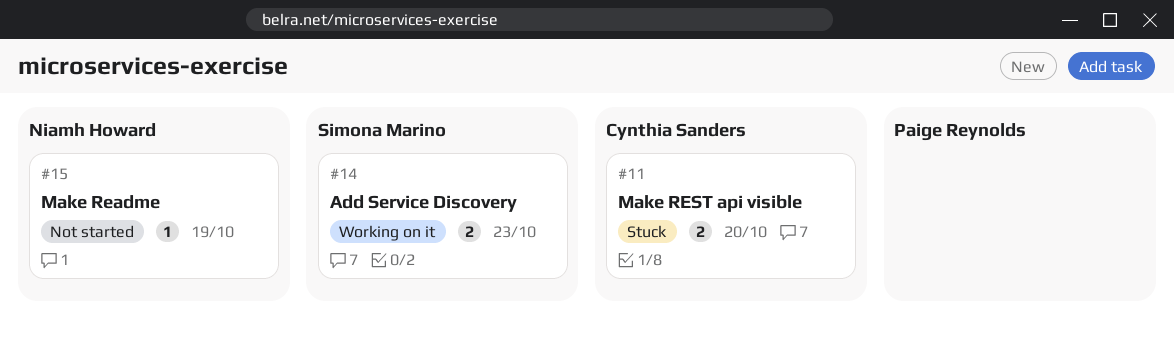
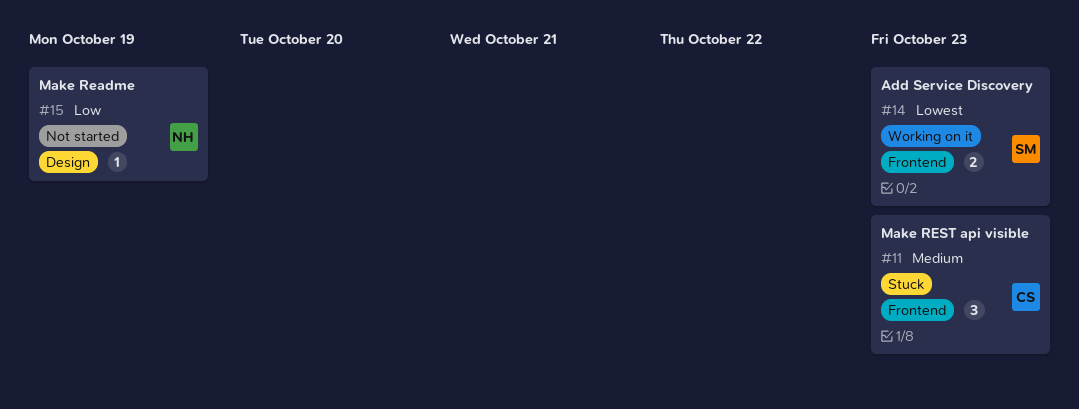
#11, estimate: 2 -> 3
#11, due: Oct 20 -> Oct 23

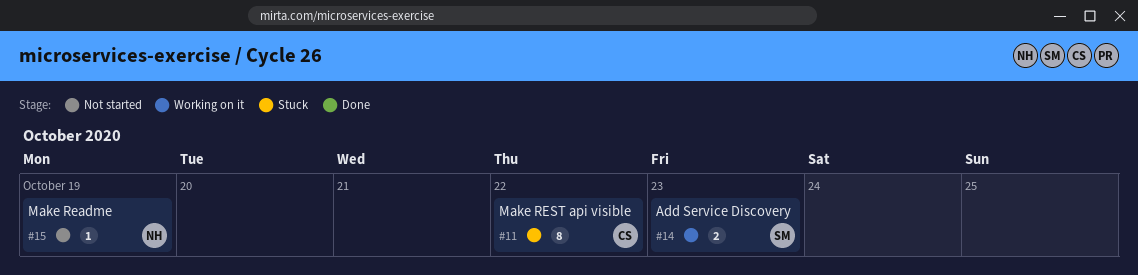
#11, estimate: 3 -> 8
#11, due: Oct 23 -> Oct 22

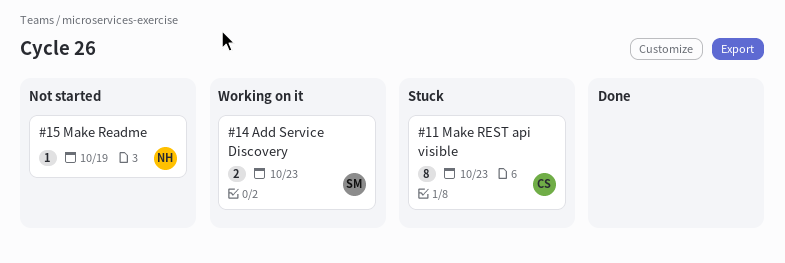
#11, due: Oct 22 -> Oct 23

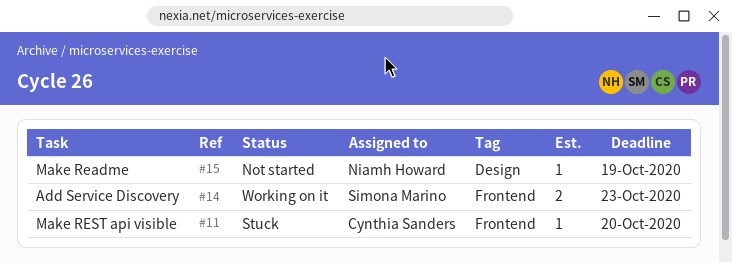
#11, estimate: 8 -> 1
#11, due: Oct 23 -> Oct 20

